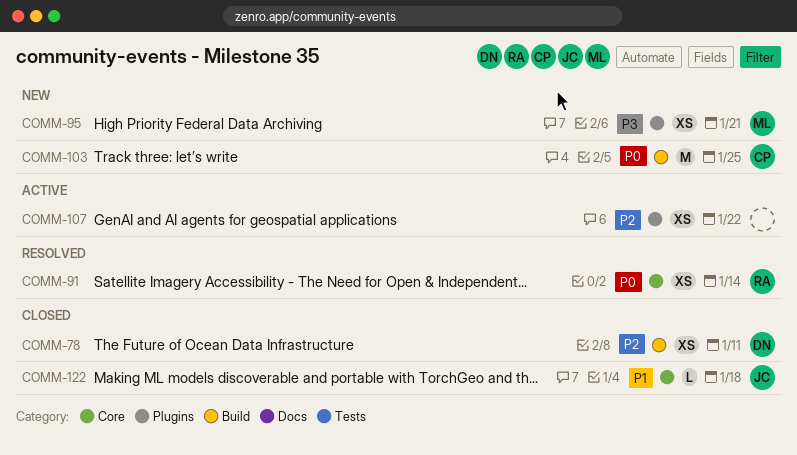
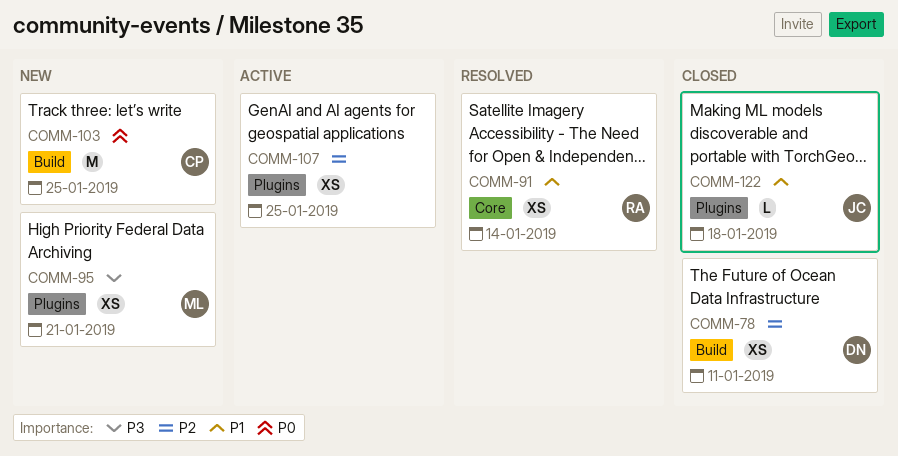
COMM-91, priority: P0 -> P1
COMM-107, due: Jan 22 -> Jan 25
COMM-122, label: Core -> Plugins

